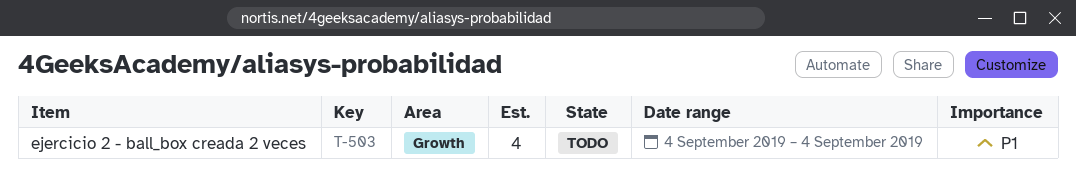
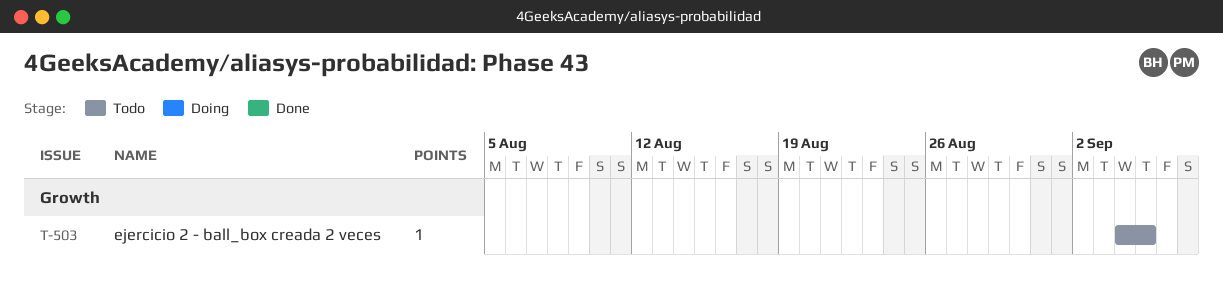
T-503, estimate: 4 -> 1
T-503, due: Sep 4 -> Sep 5

